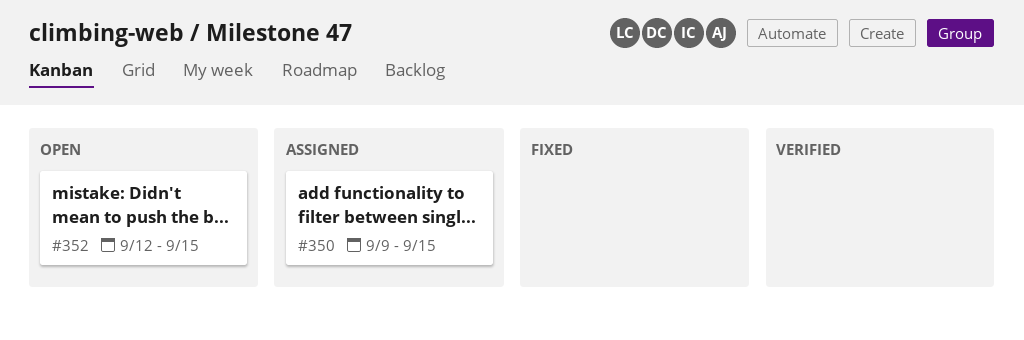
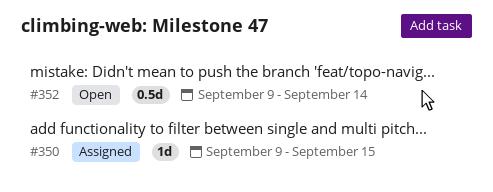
#352, start: Sep 12 -> Sep 9
#352, due: Sep 15 -> Sep 14

